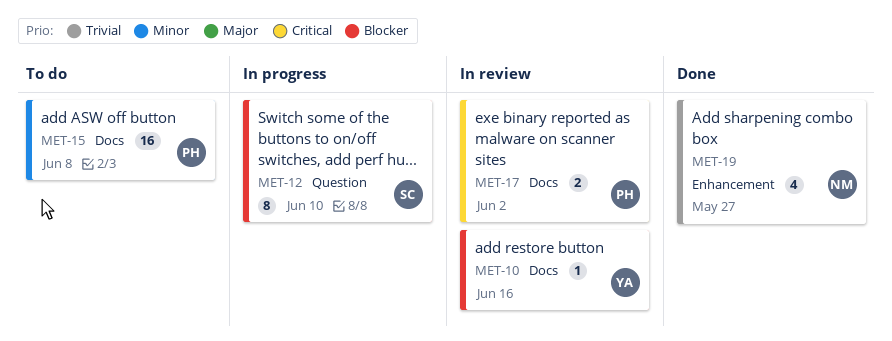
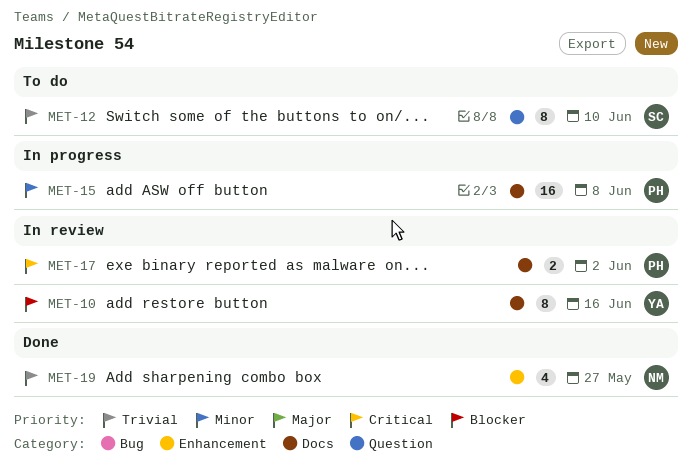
MET-10, estimate: 1 -> 8
MET-12, status: In progress -> To do
MET-12, priority: Blocker -> Trivial
MET-15, status: To do -> In progress

